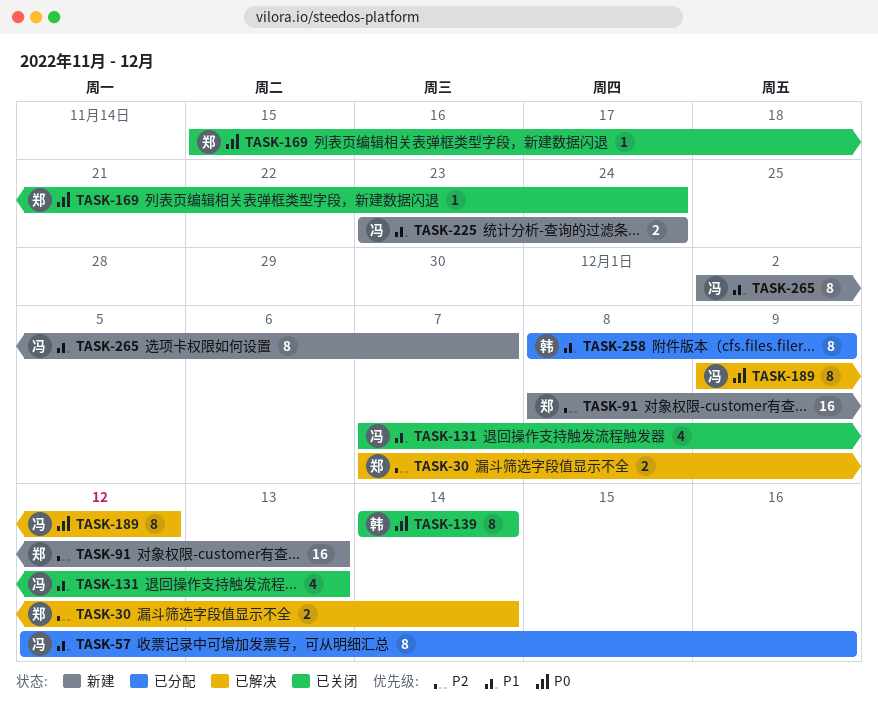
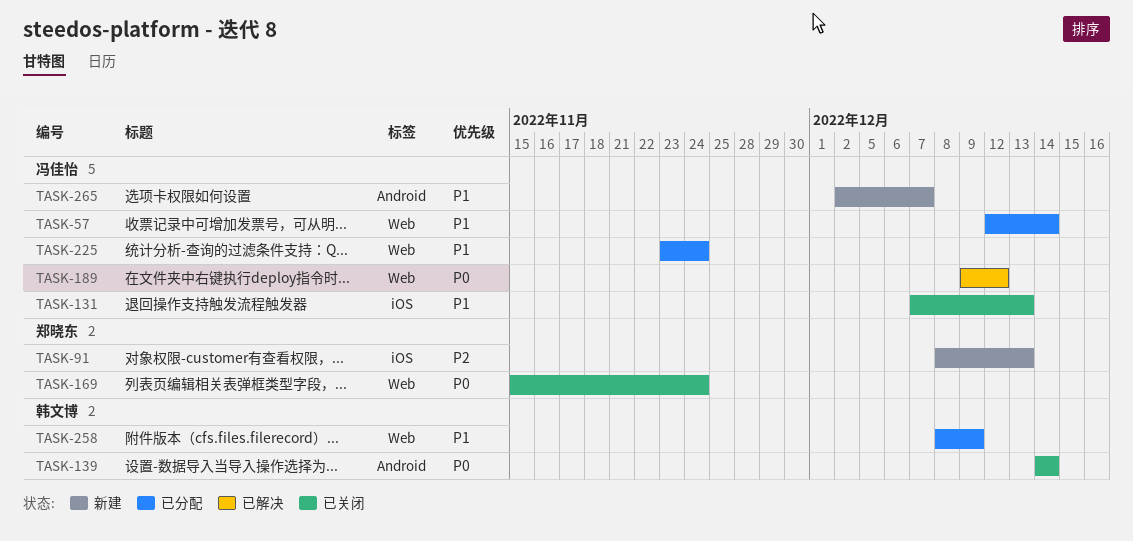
TASK-30: present -> none
TASK-57, due: Dec 16 -> Dec 14
TASK-225, status: 新建 -> 已分配

